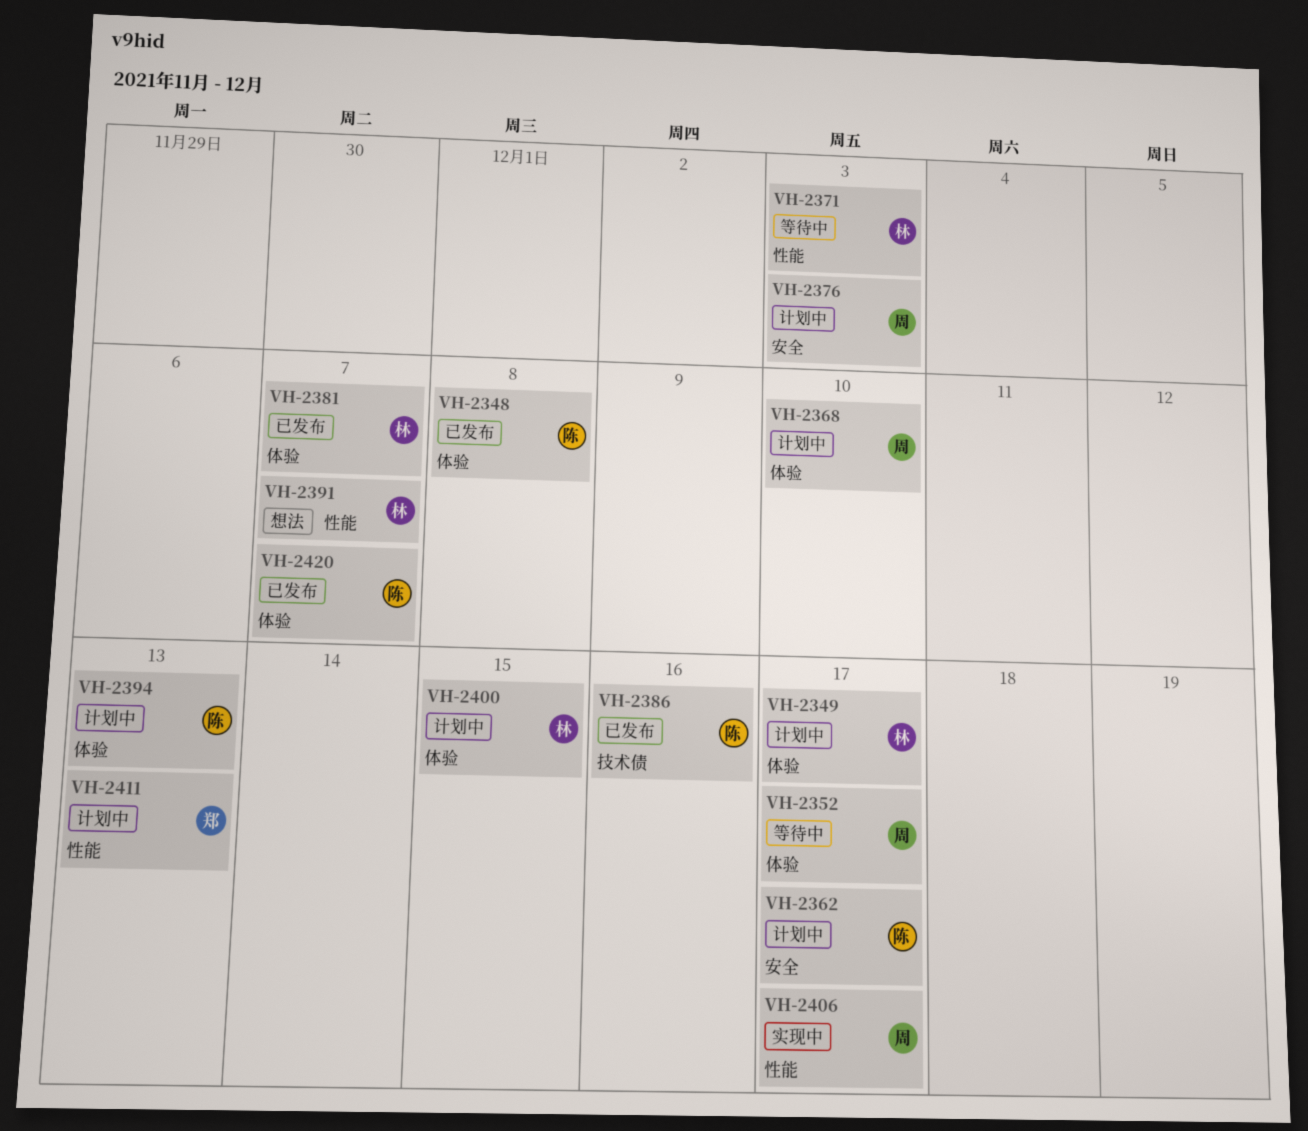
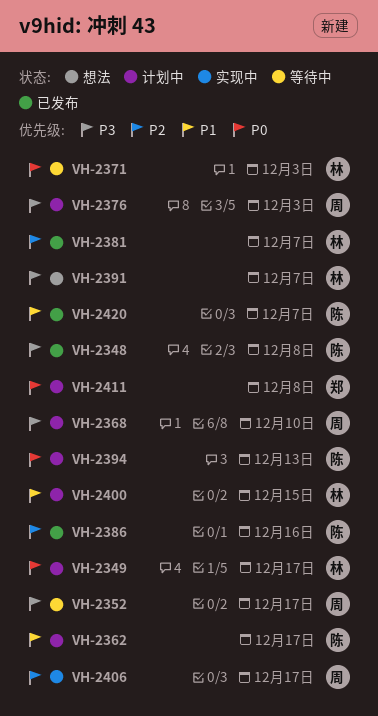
VH-2411, due: Dec 13 -> Dec 8

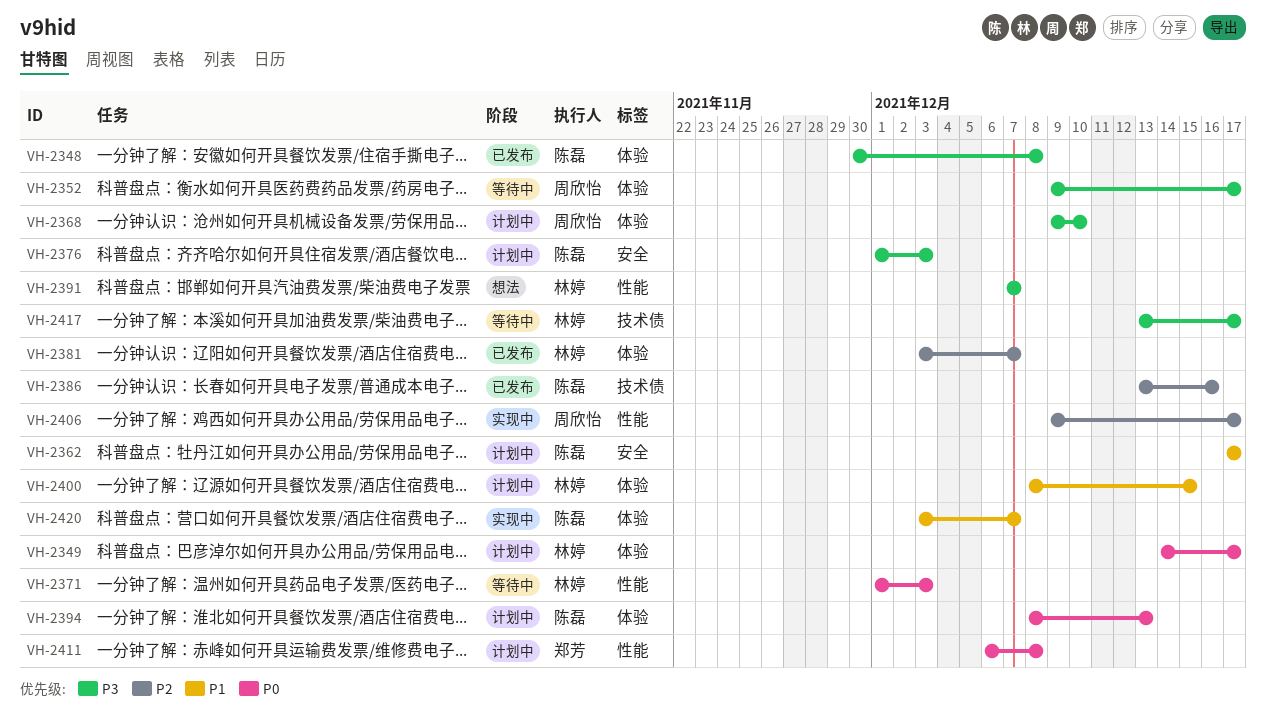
VH-2376, owner: 周欣怡 -> 陈磊
VH-2417: none -> present
VH-2420, status: 已发布 -> 实现中

